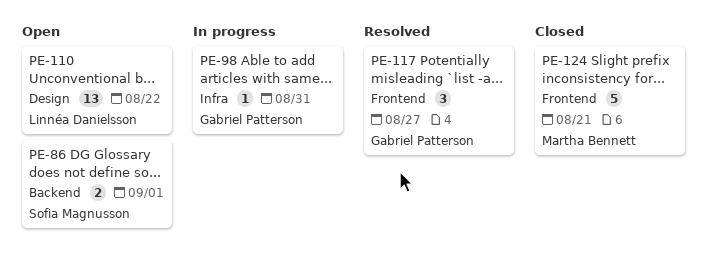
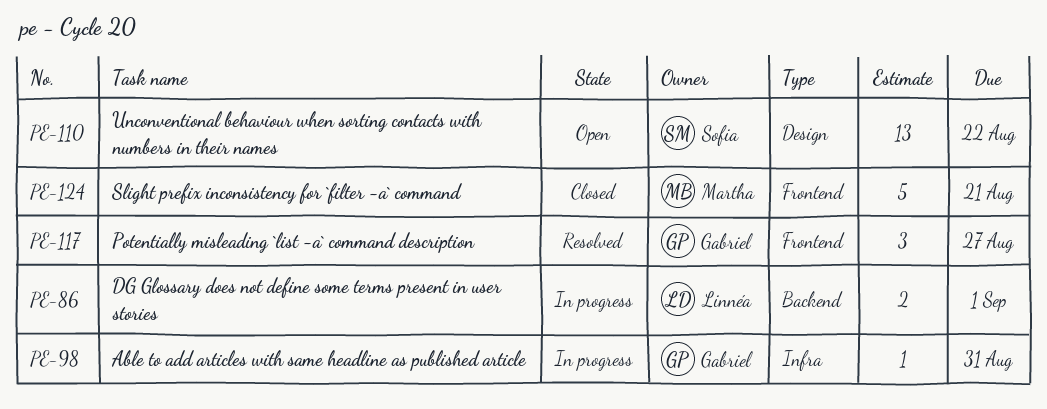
PE-86, status: Open -> In progress
PE-86, owner: Sofia Magnusson -> Linnéa Danielsson
PE-110, owner: Linnéa Danielsson -> Sofia Magnusson

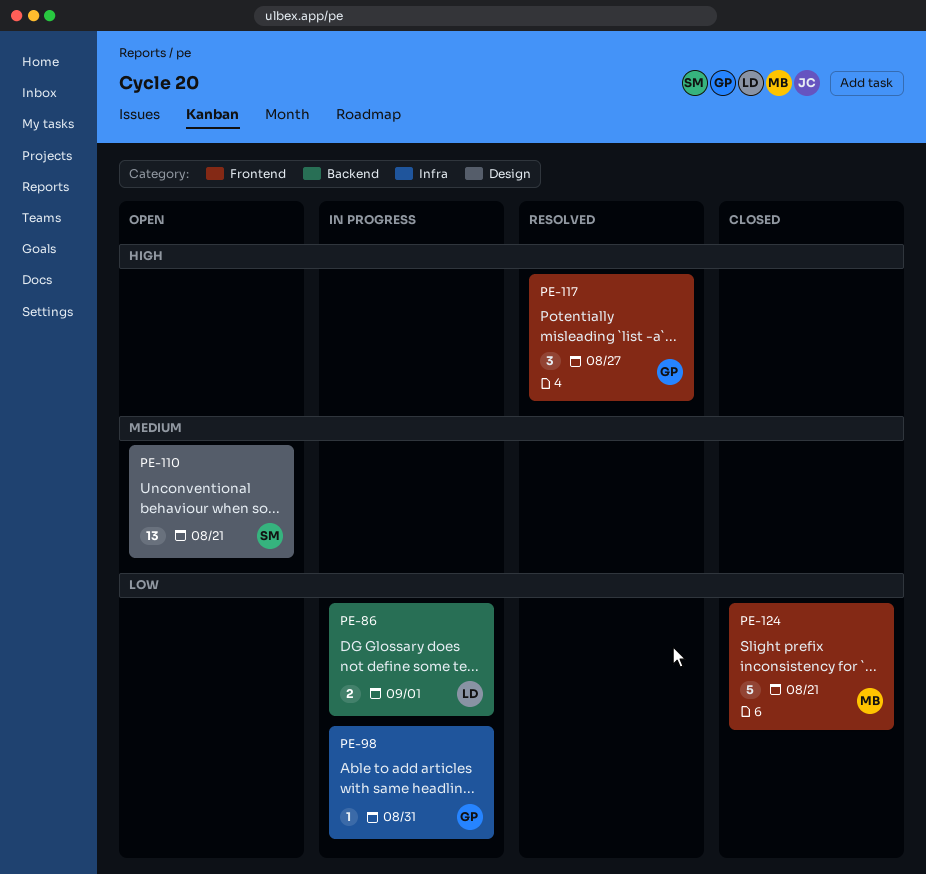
PE-110, due: Aug 22 -> Aug 21

